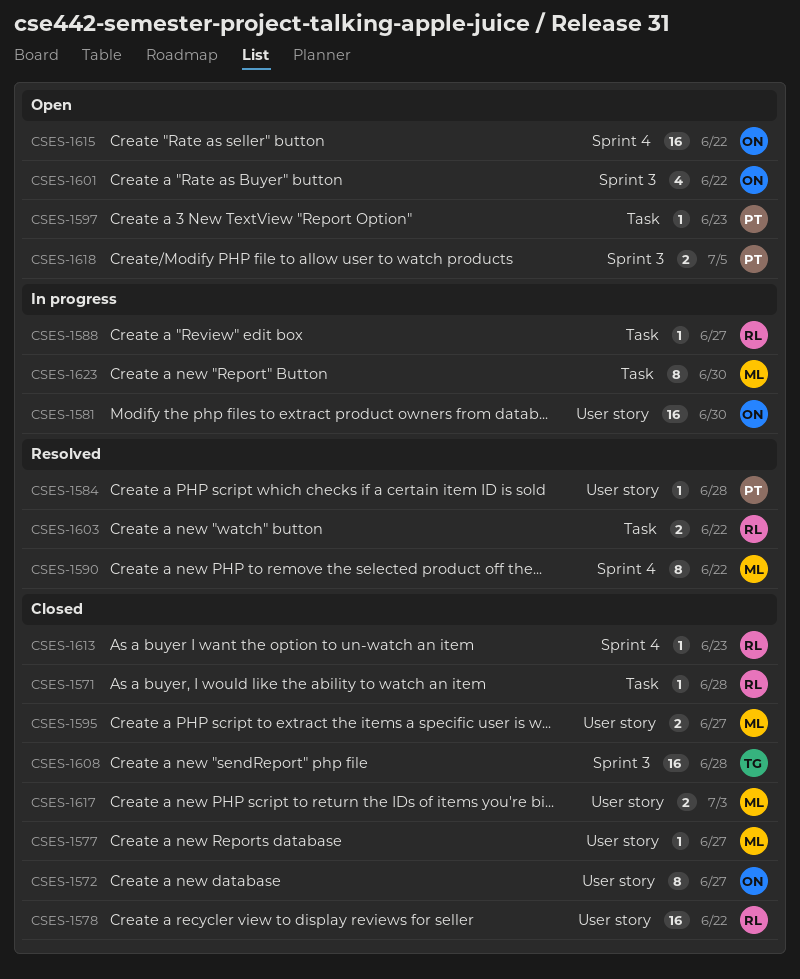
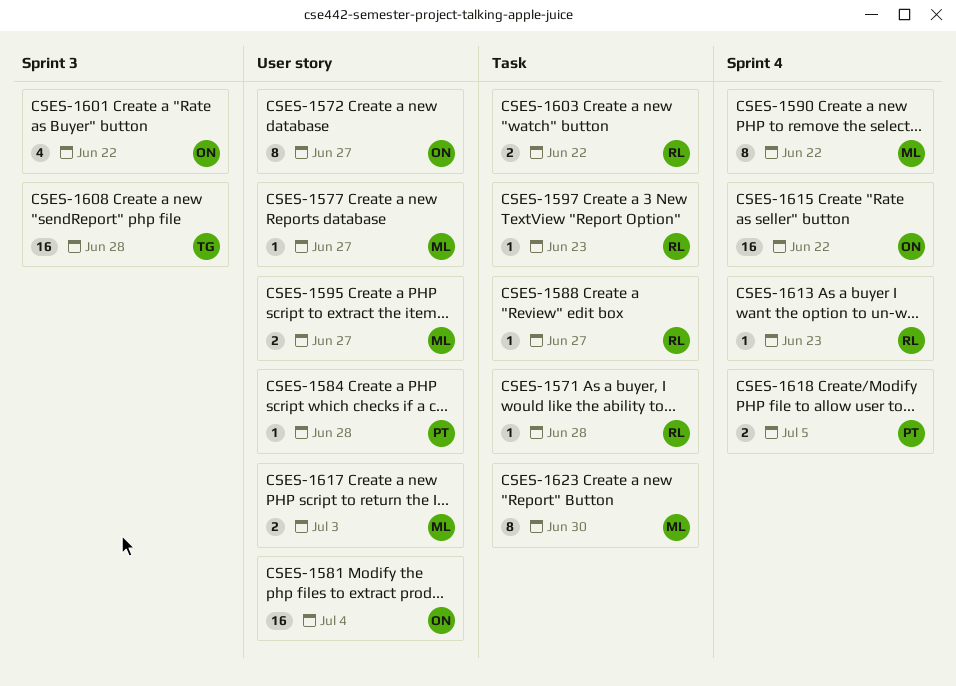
CSES-1578: present -> none
CSES-1581, due: Jun 30 -> Jul 4
CSES-1597, owner: PT -> RL
CSES-1618, label: Sprint 3 -> Sprint 4

